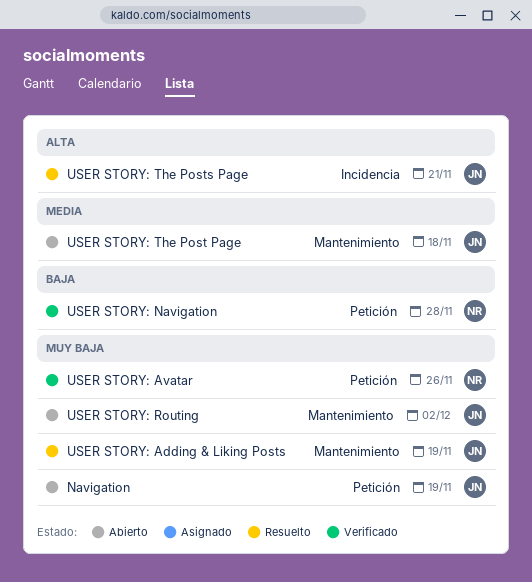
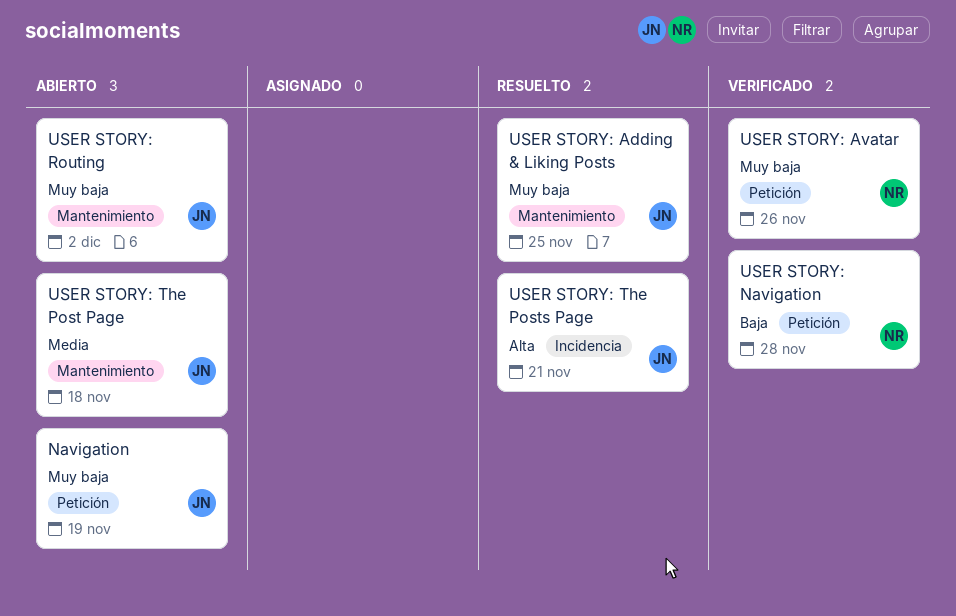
USER STORY: Adding & Liking Posts, due: Nov 19 -> Nov 25

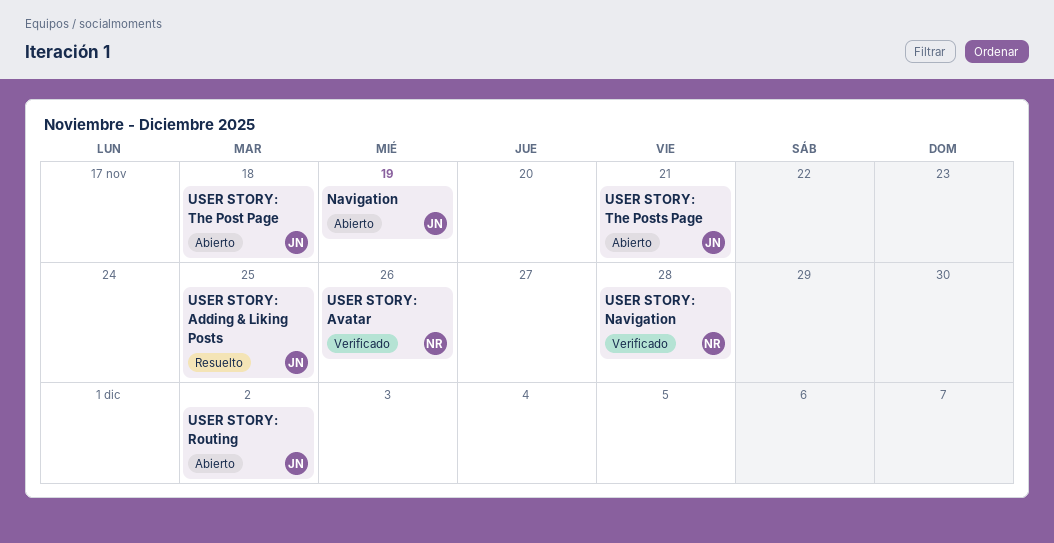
USER STORY: The Posts Page, status: Resuelto -> Abierto

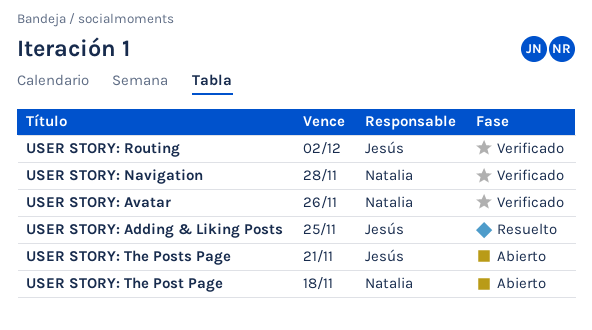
Navigation: present -> none
USER STORY: Routing, status: Abierto -> Verificado
USER STORY: The Post Page, owner: Jesús -> Natalia

